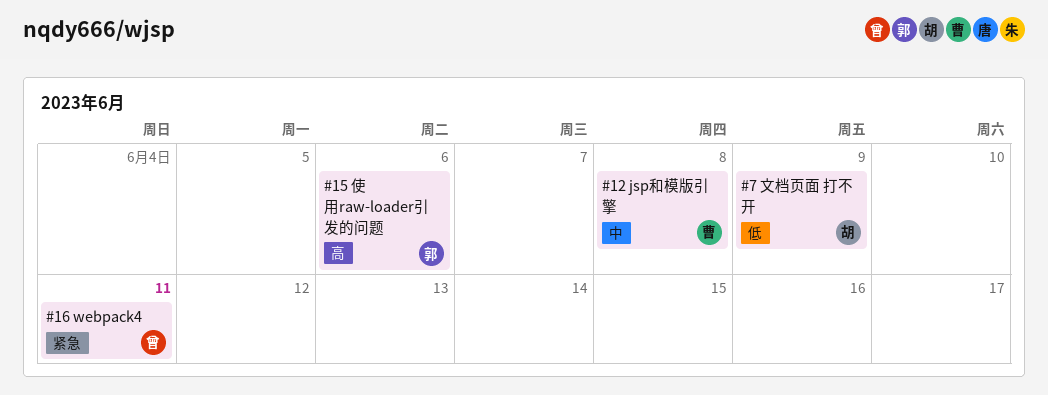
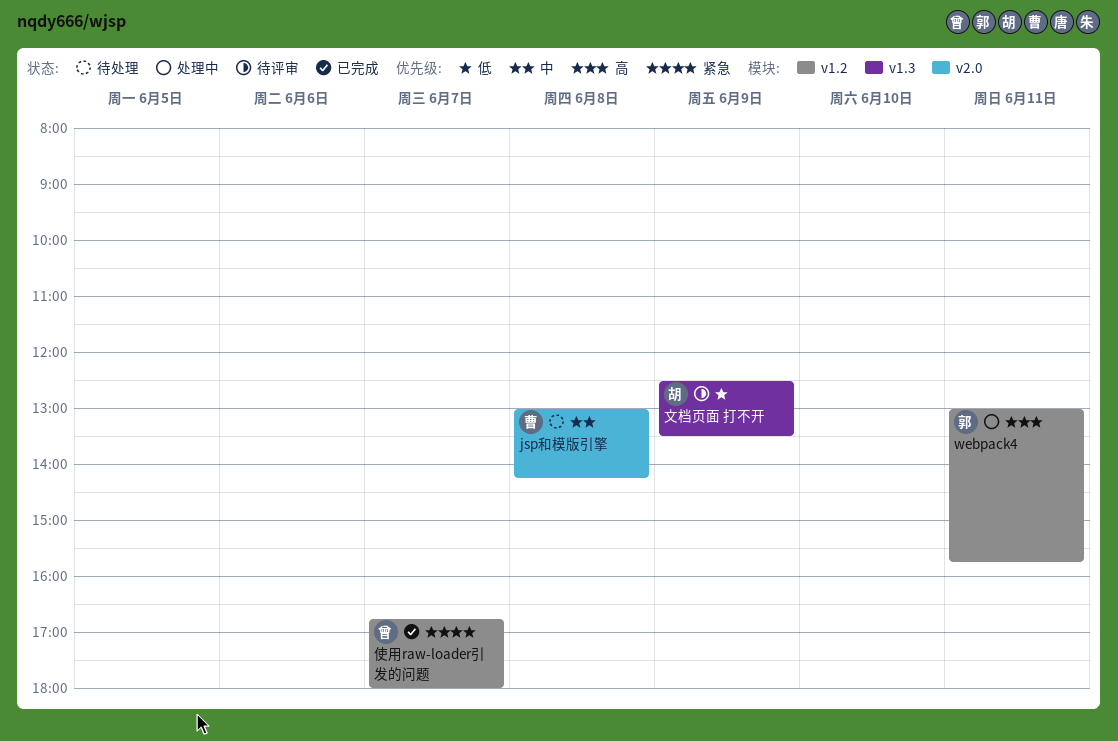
webpack4, owner: 曾 -> 郭
webpack4, priority: 紧急 -> 高
使用raw-loader引发的问题, owner: 郭 -> 曾
使用raw-loader引发的问题, priority: 高 -> 紧急
使用raw-loader引发的问题, day: Jun 6 -> Jun 7

